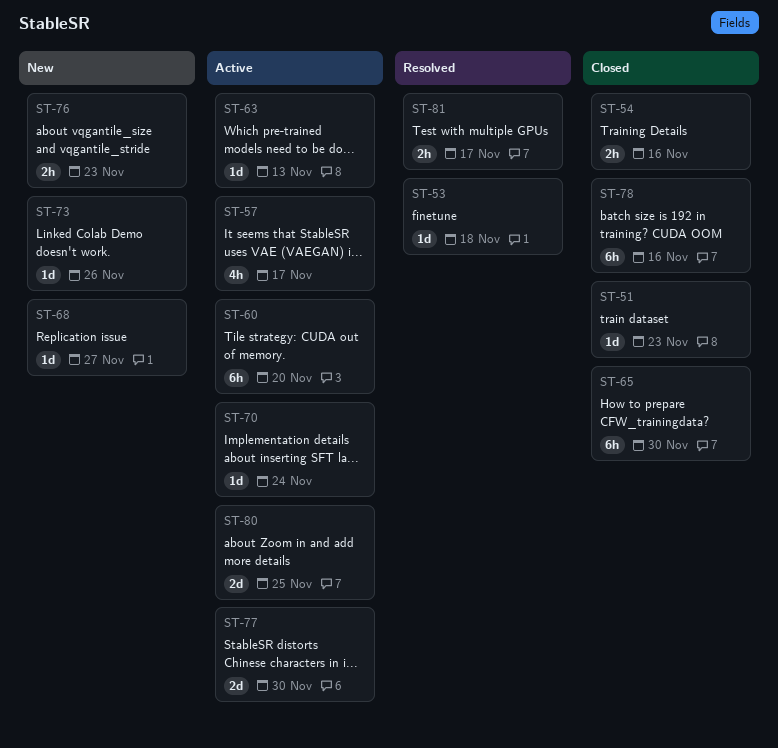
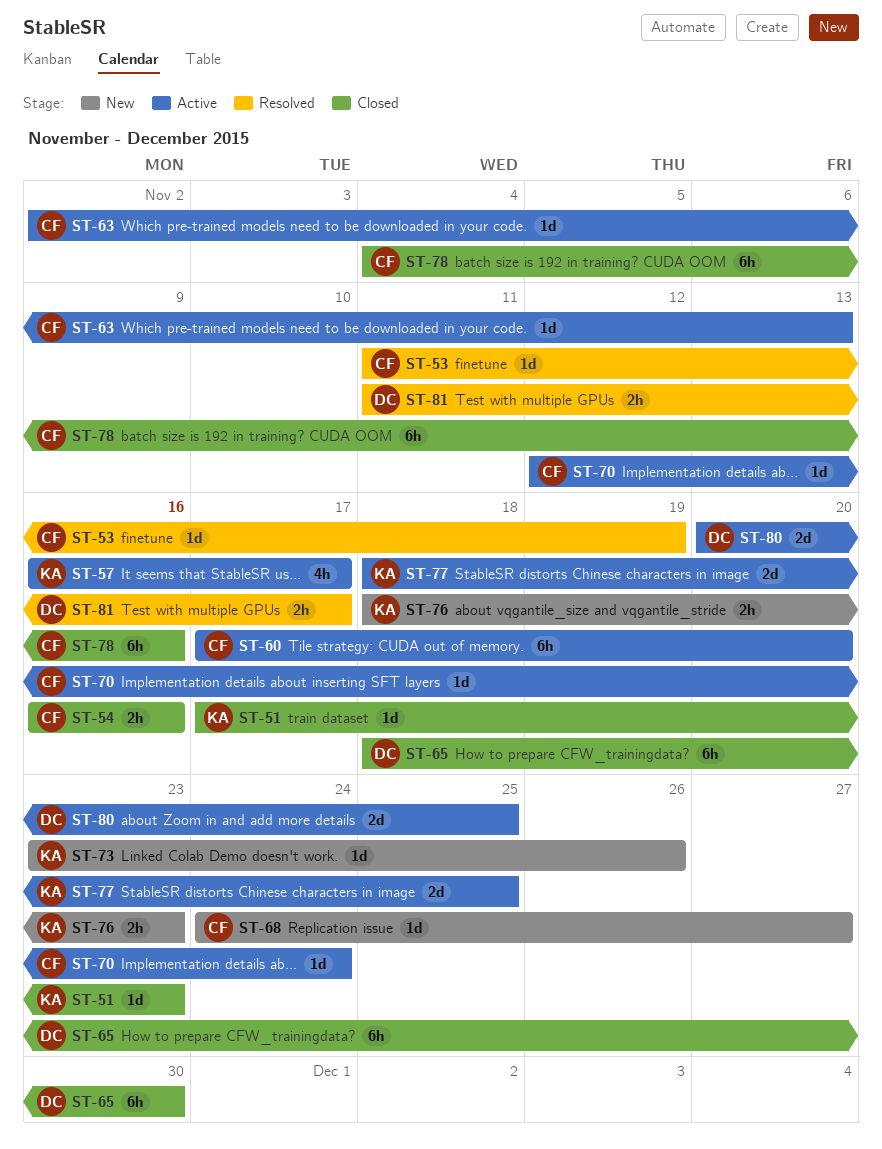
ST-53, due: Nov 18 -> Nov 19
ST-77, due: Nov 30 -> Nov 25

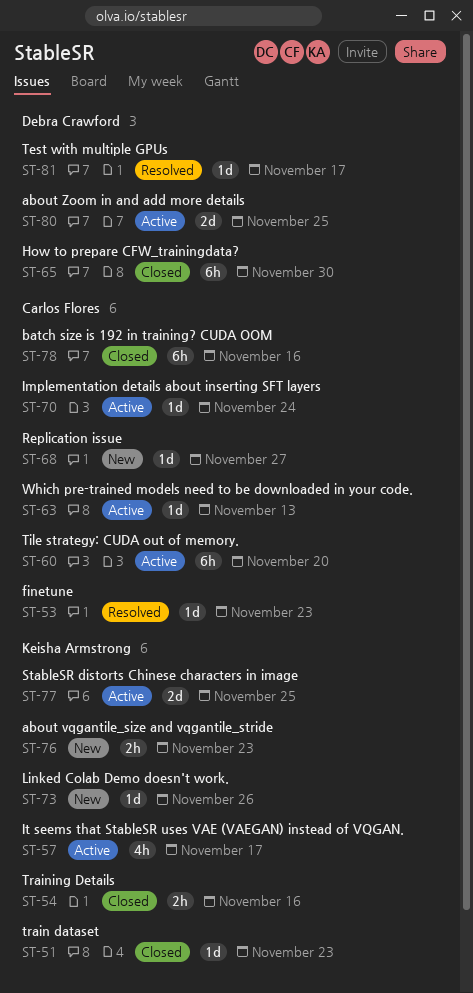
ST-53, due: Nov 19 -> Nov 23
ST-54, owner: Carlos Flores -> Keisha Armstrong
ST-81, estimate: 2h -> 1d

